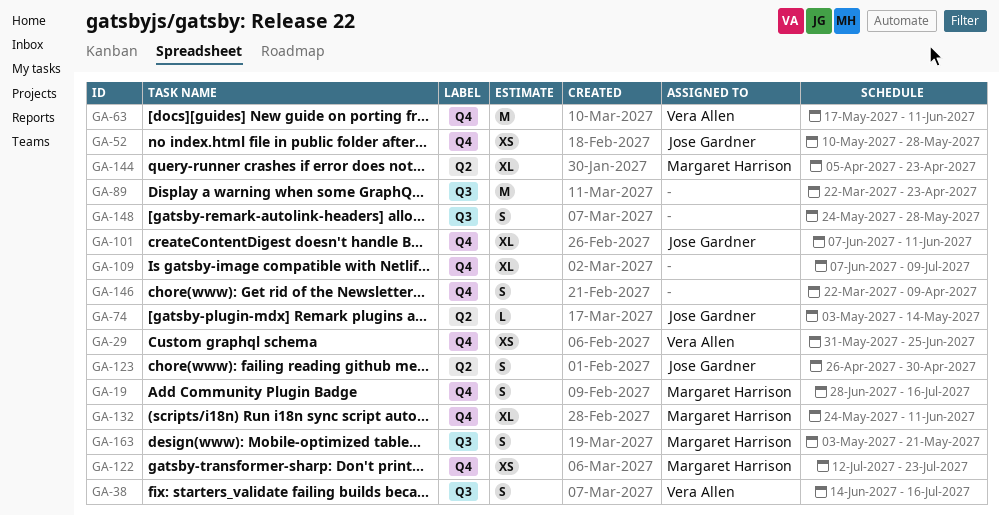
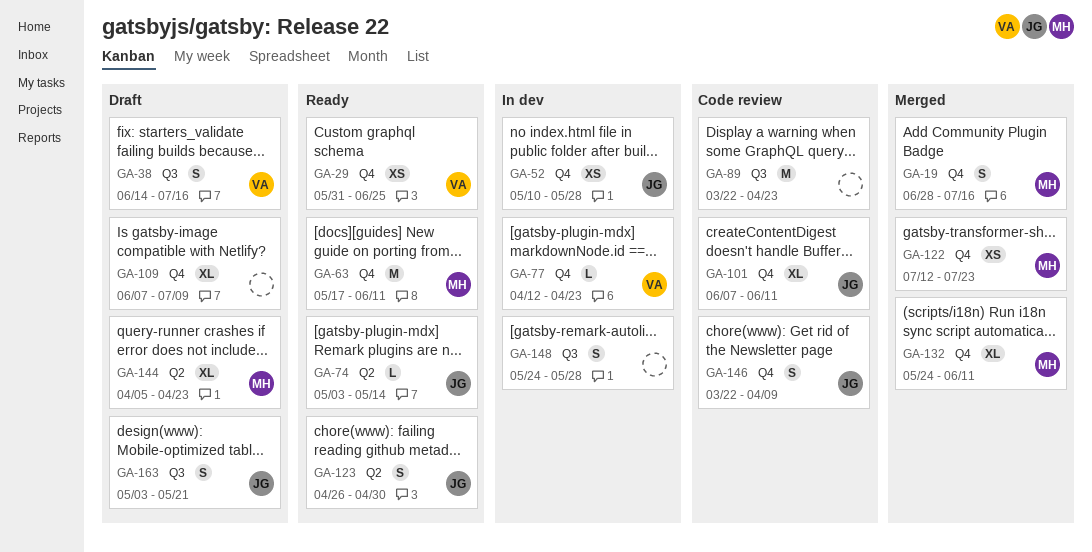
GA-63, owner: Vera Allen -> Margaret Harrison
GA-77: none -> present
GA-146, owner: none -> Jose Gardner
GA-163, owner: Margaret Harrison -> Jose Gardner

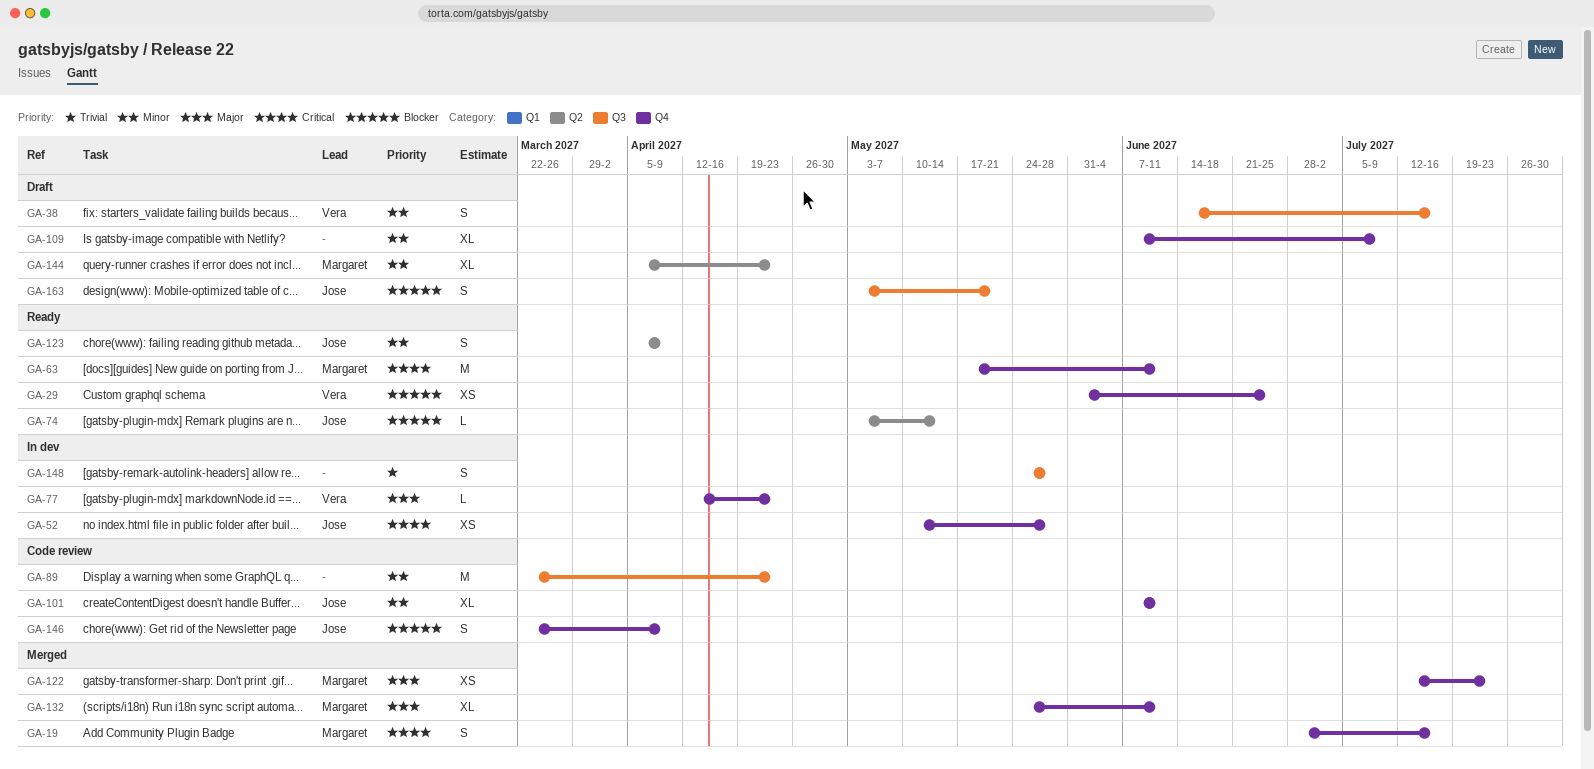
GA-123, start: Apr 26 -> Apr 5
GA-123, due: Apr 30 -> Apr 9

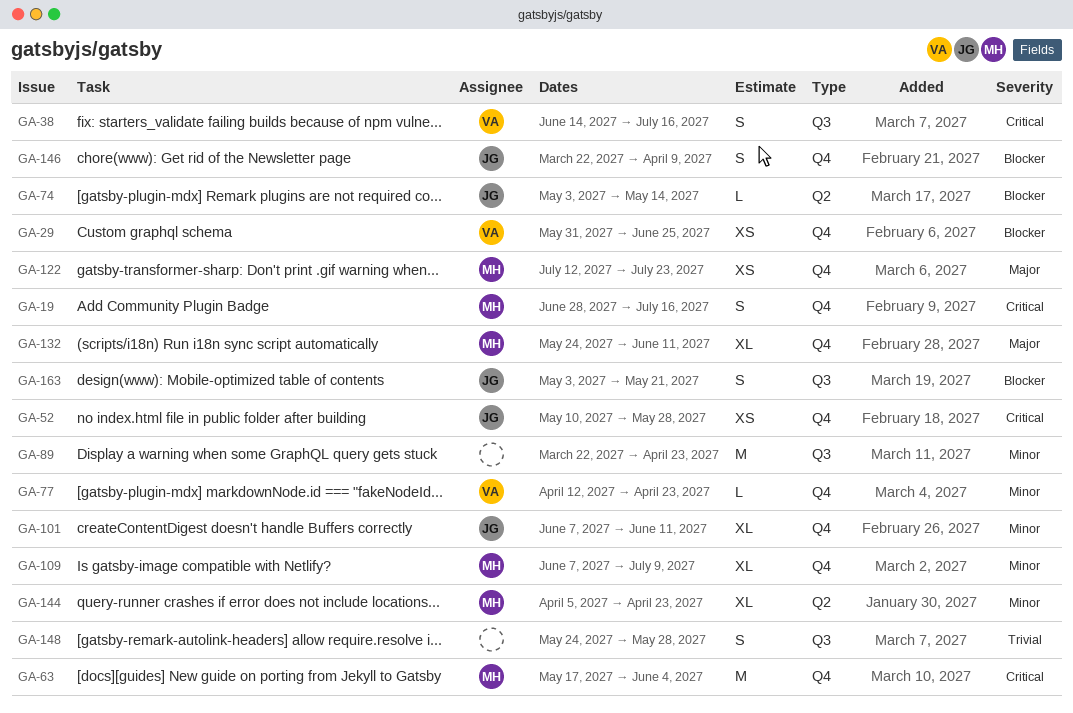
GA-38, priority: Minor -> Critical
GA-63, due: Jun 11 -> Jun 4
GA-77, priority: Major -> Minor
GA-109, owner: none -> Margaret
GA-123: present -> none

